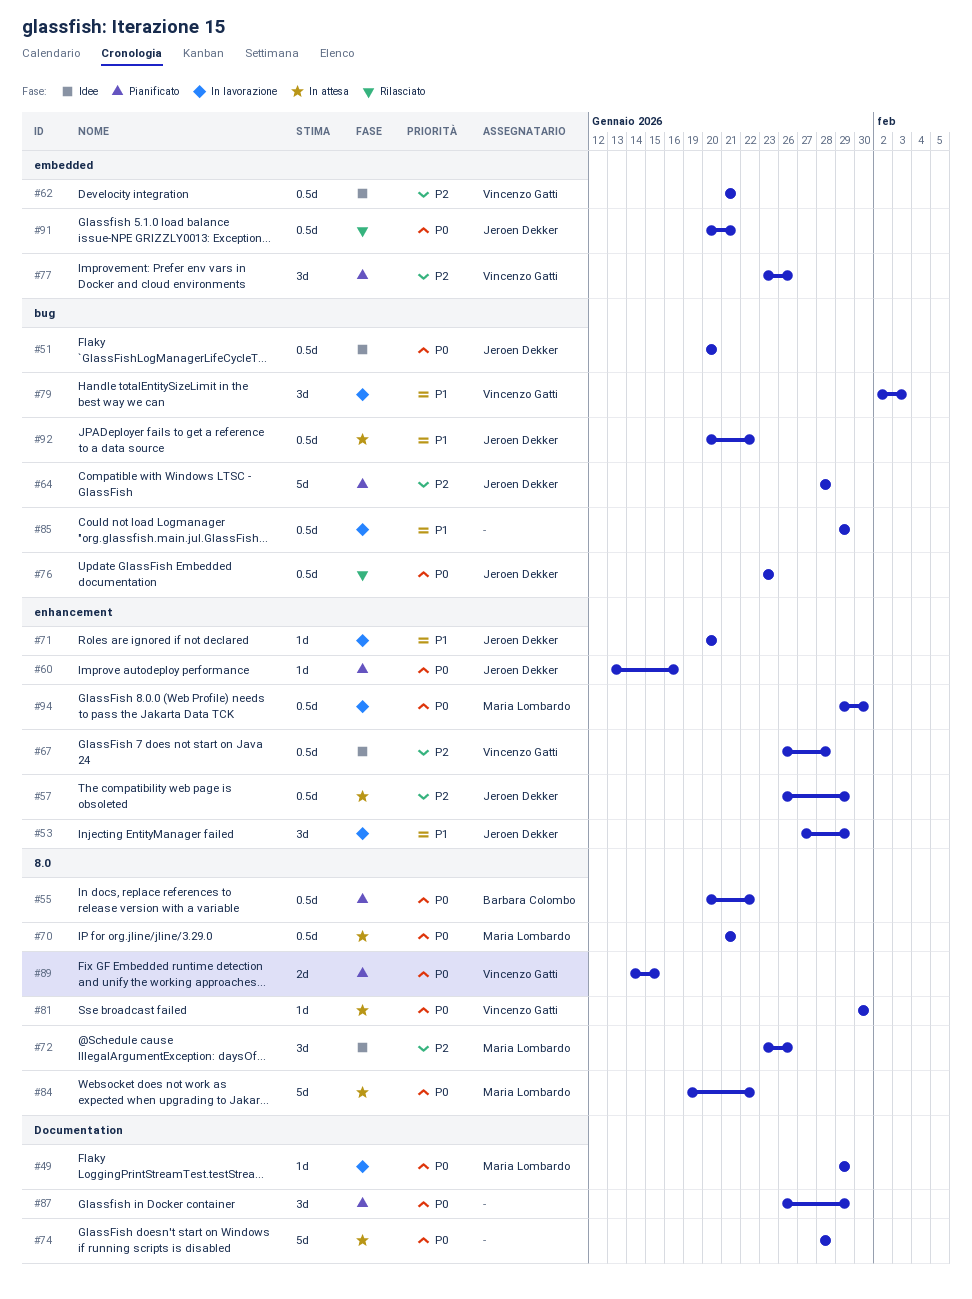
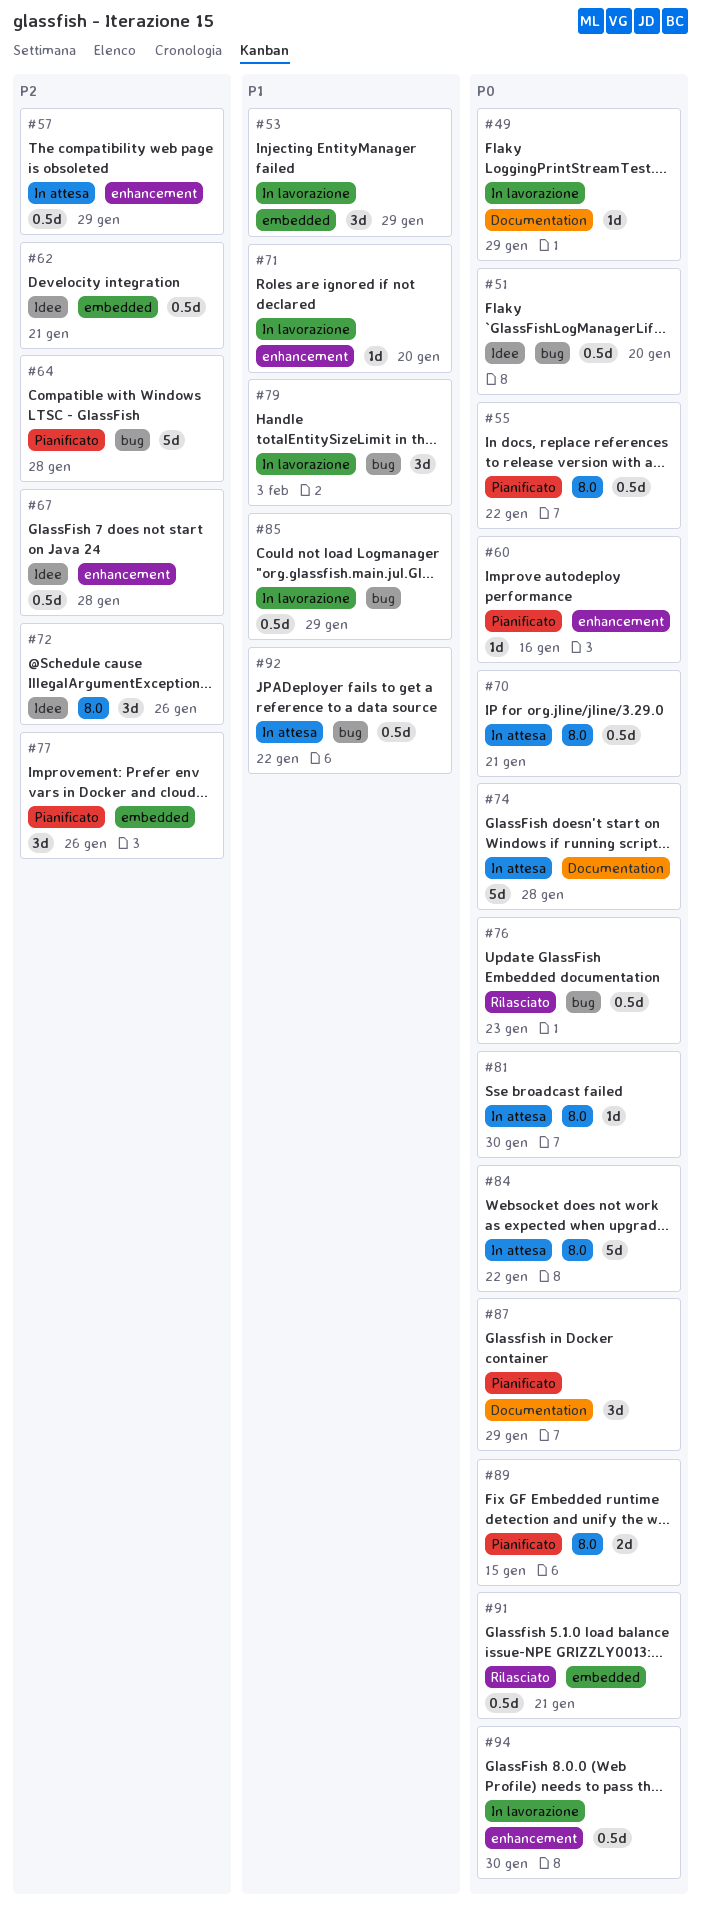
#53, label: enhancement -> embedded

